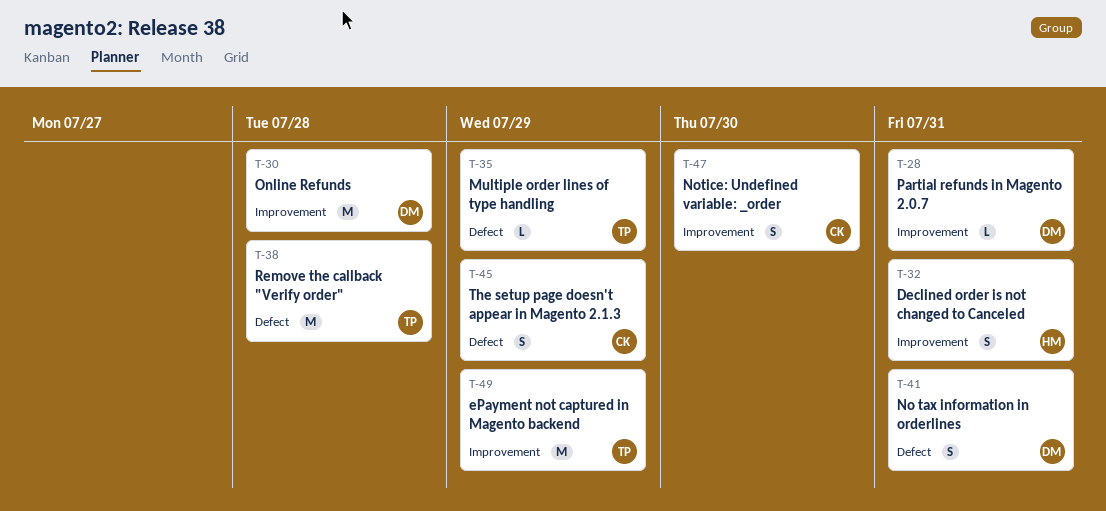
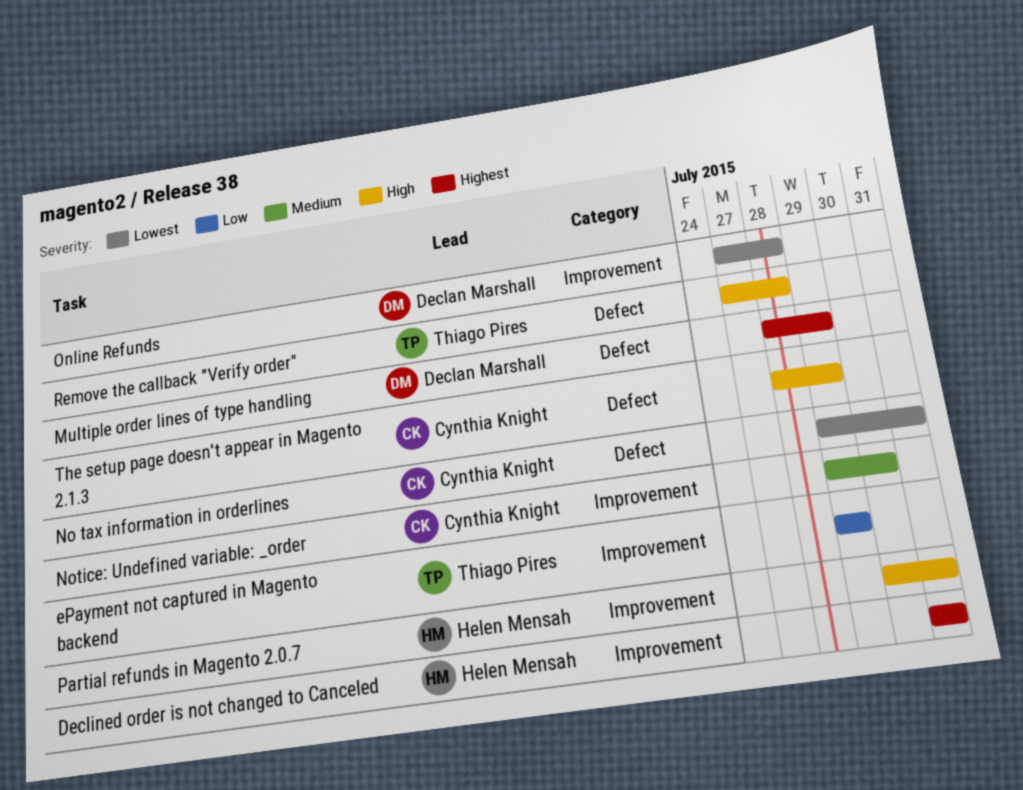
Multiple order lines of type handling, owner: Thiago Pires -> Declan Marshall
No tax information in orderlines, owner: Declan Marshall -> Cynthia Knight
Partial refunds in Magento 2.0.7, owner: Declan Marshall -> Helen Mensah

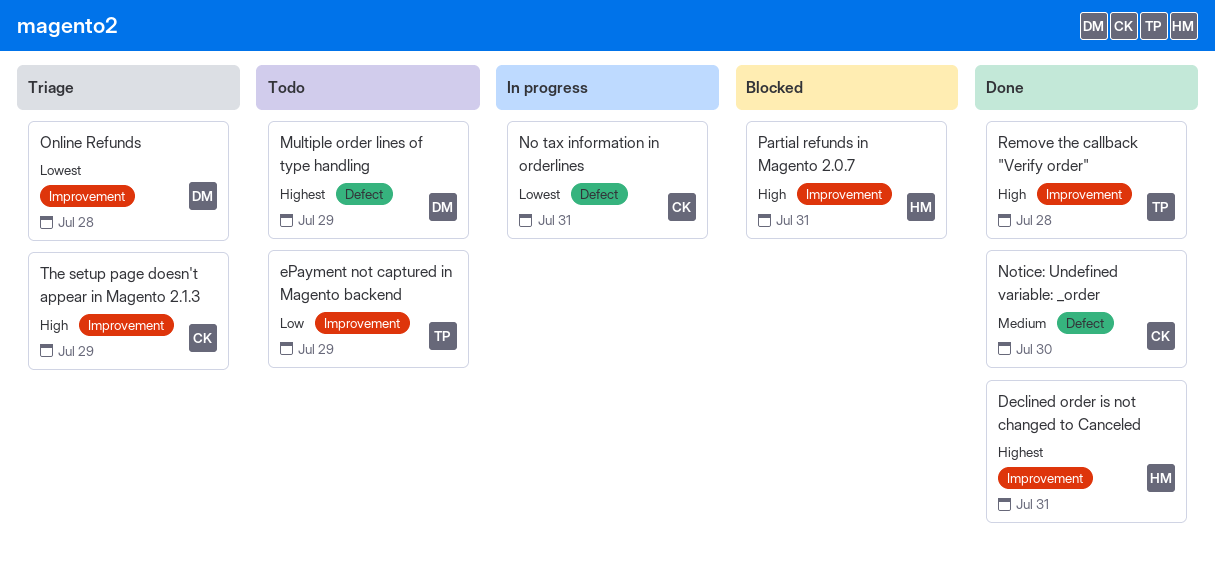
Notice: Undefined variable: _order, label: Improvement -> Defect
Remove the callback "Verify order", label: Defect -> Improvement
The setup page doesn't appear in Magento 2.1.3, label: Defect -> Improvement

